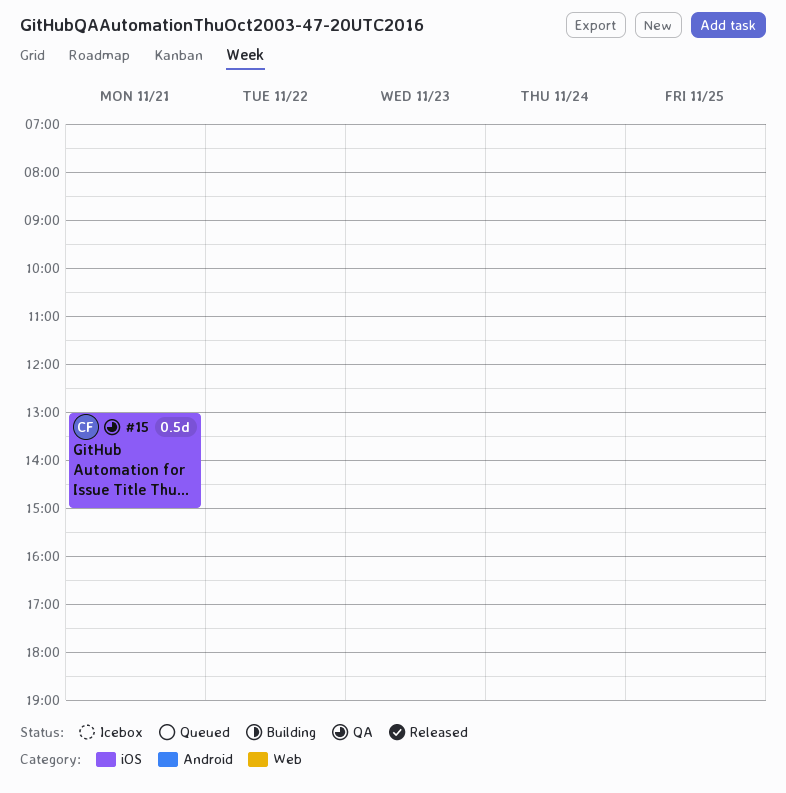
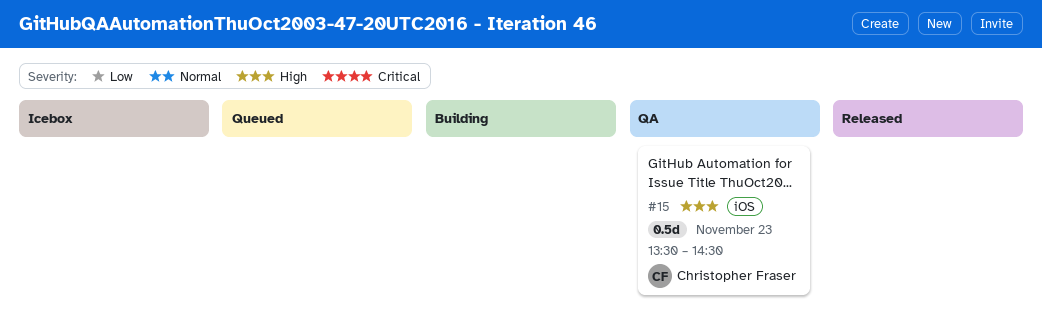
#15, day: Nov 21 -> Nov 23
#15, begins: 13:00 -> 13:30
#15, ends: 15:00 -> 14:30

